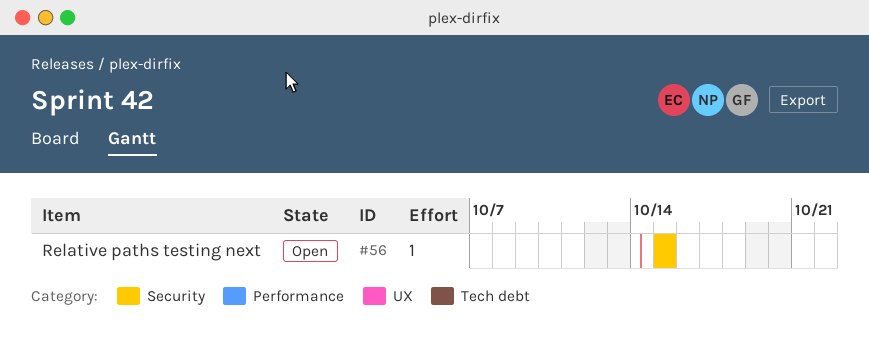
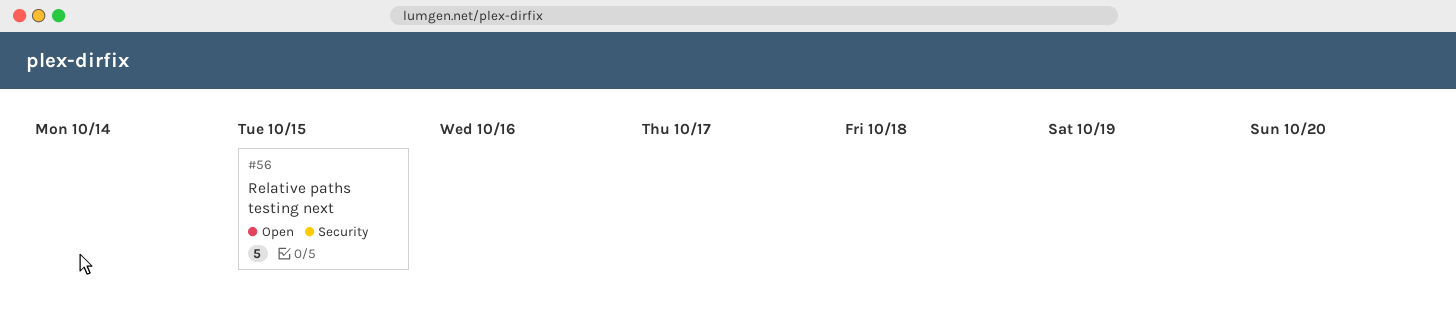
#56, estimate: 1 -> 5

